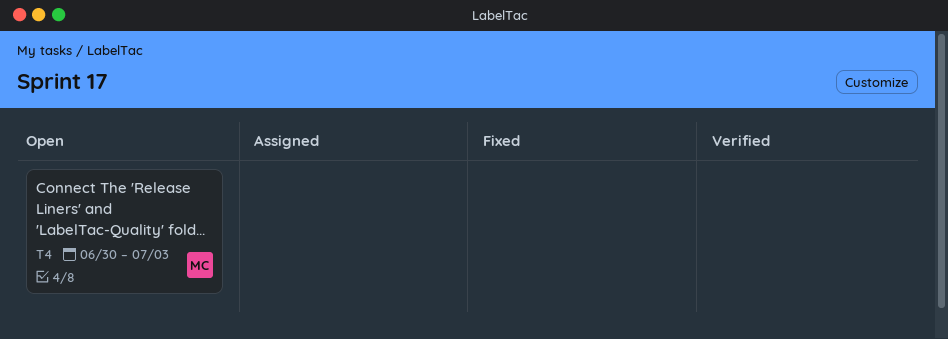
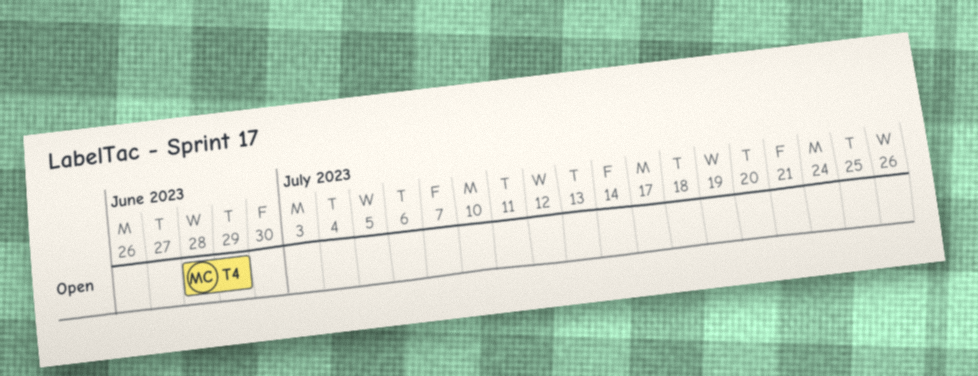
T4, start: Jun 30 -> Jun 28
T4, due: Jul 3 -> Jun 29

